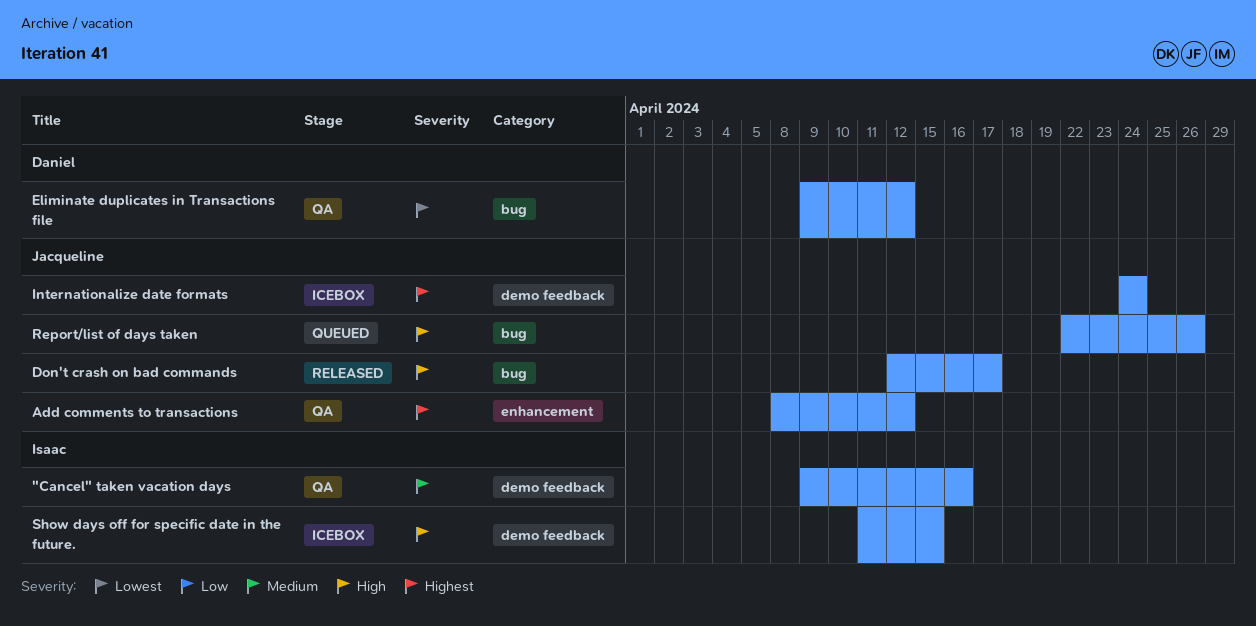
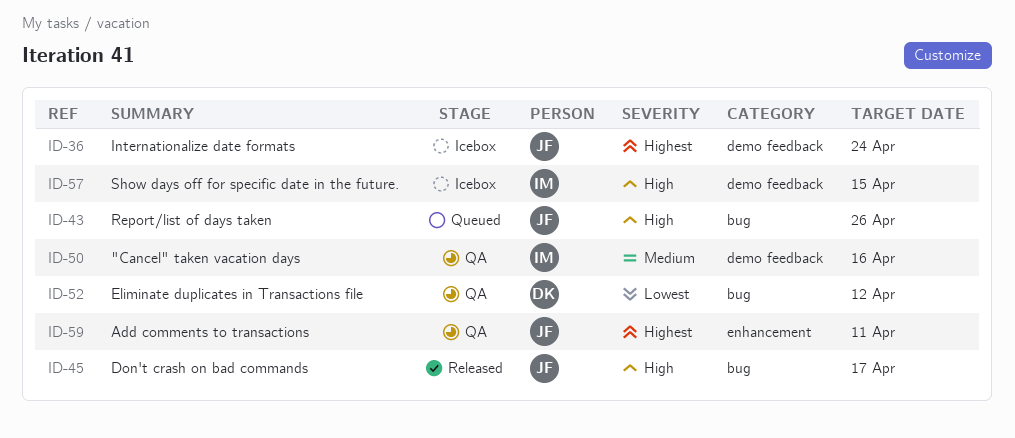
Add comments to transactions, due: Apr 12 -> Apr 11

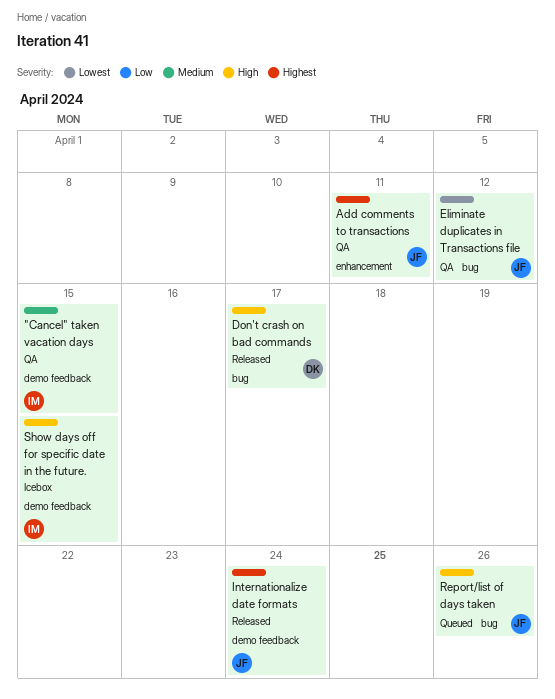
"Cancel" taken vacation days, due: Apr 16 -> Apr 15
Don't crash on bad commands, owner: JF -> DK
Eliminate duplicates in Transactions file, owner: DK -> JF
Internationalize date formats, status: Icebox -> Released

